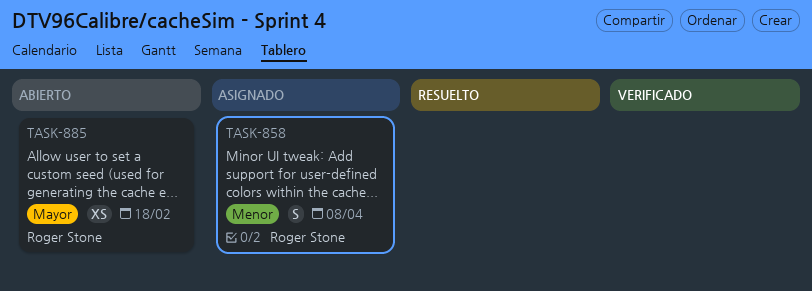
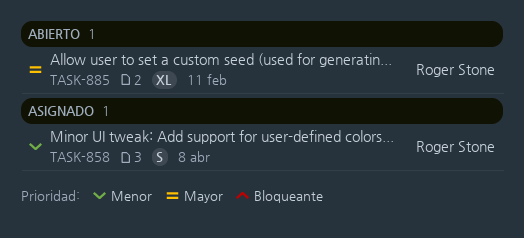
TASK-885, estimate: XS -> XL
TASK-885, due: Feb 18 -> Feb 11

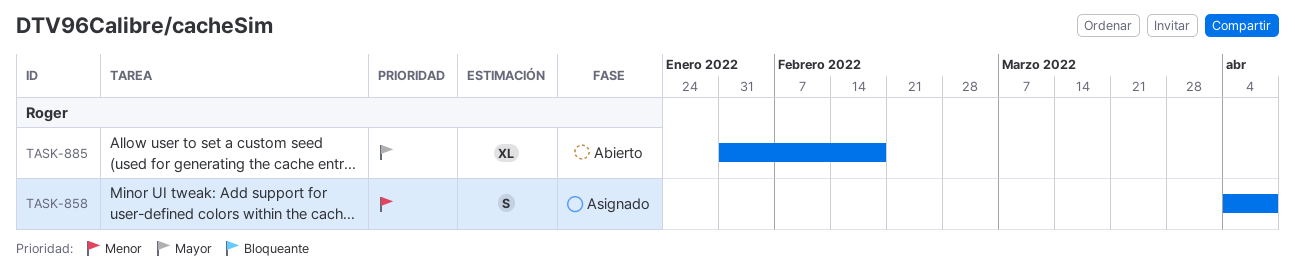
TASK-885, due: Feb 11 -> Feb 18

